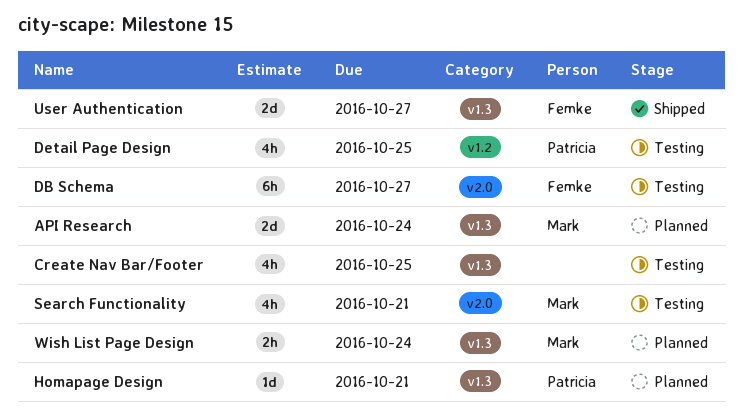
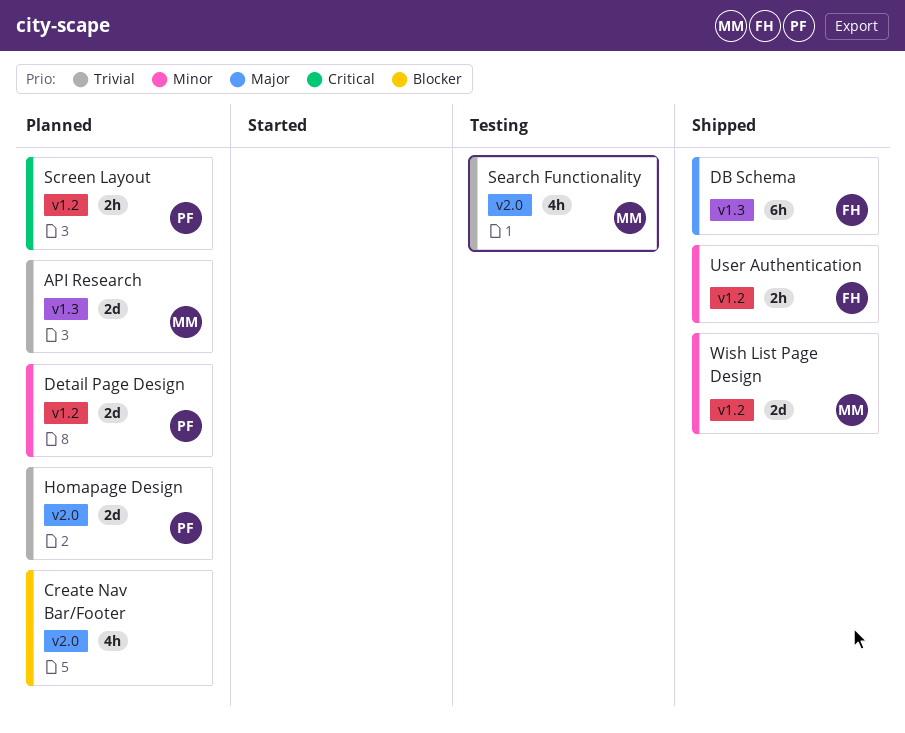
Create Nav Bar/Footer, status: Testing -> Planned
Create Nav Bar/Footer, label: v1.3 -> v2.0
DB Schema, status: Testing -> Shipped
DB Schema, label: v2.0 -> v1.3
Detail Page Design, status: Testing -> Planned
Detail Page Design, estimate: 4h -> 2d
Homapage Design, label: v1.3 -> v2.0
Homapage Design, estimate: 1d -> 2d
Screen Layout: none -> present
User Authentication, label: v1.3 -> v1.2
User Authentication, estimate: 2d -> 2h
Wish List Page Design, status: Planned -> Shipped
Wish List Page Design, label: v1.3 -> v1.2
Wish List Page Design, estimate: 2h -> 2d

